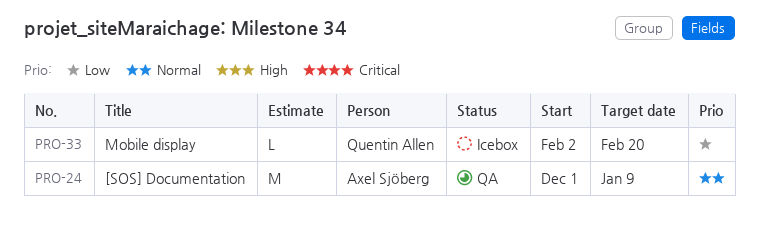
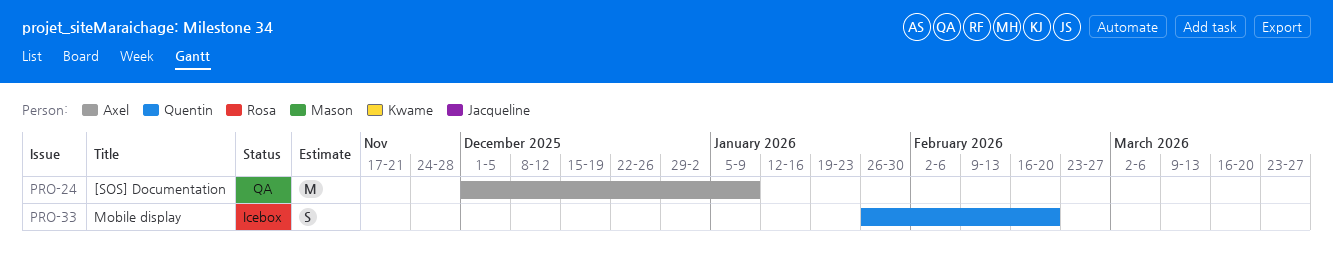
PRO-33, estimate: L -> S
PRO-33, start: Feb 2 -> Jan 26

